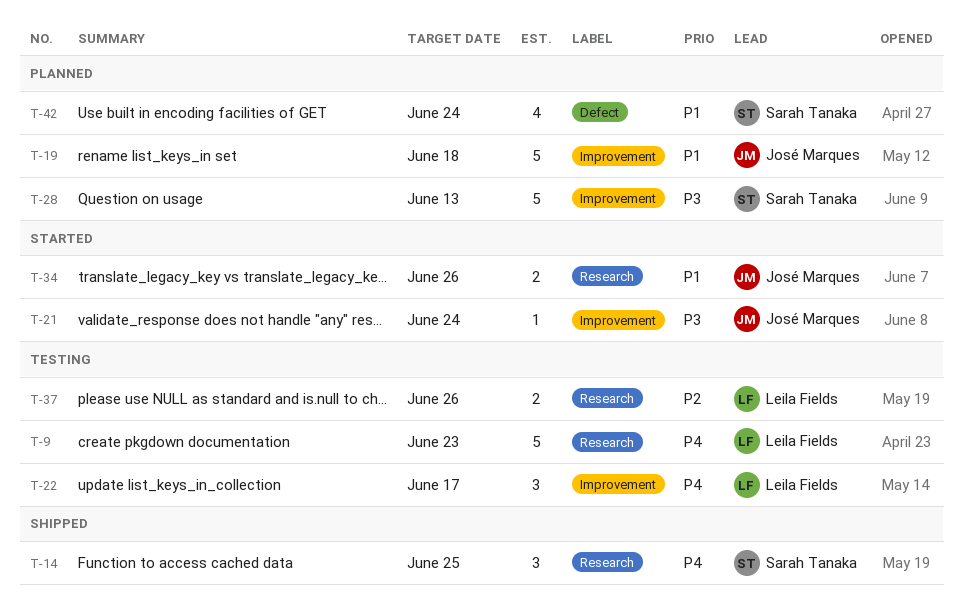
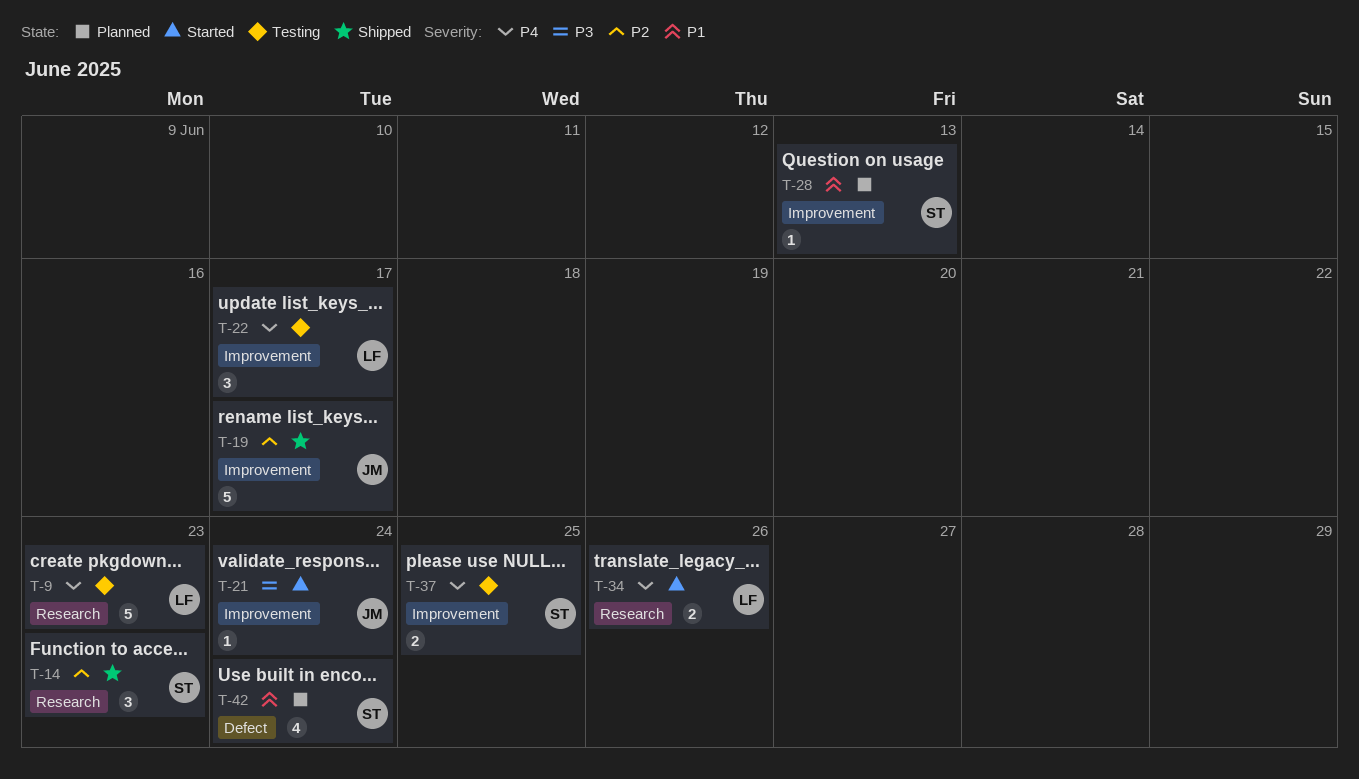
T-14, priority: P4 -> P2
T-14, due: Jun 25 -> Jun 23
T-19, status: Planned -> Shipped
T-19, priority: P1 -> P2
T-19, due: Jun 18 -> Jun 17
T-28, priority: P3 -> P1
T-28, estimate: 5 -> 1
T-34, owner: José Marques -> Leila Fields
T-34, priority: P1 -> P4
T-37, owner: Leila Fields -> Sarah Tanaka
T-37, priority: P2 -> P4
T-37, label: Research -> Improvement
T-37, due: Jun 26 -> Jun 25

